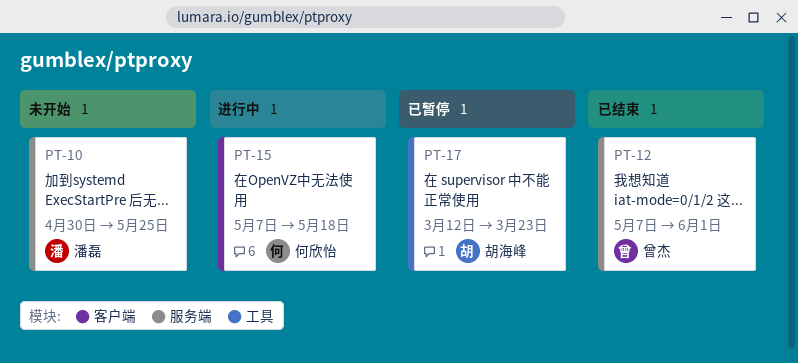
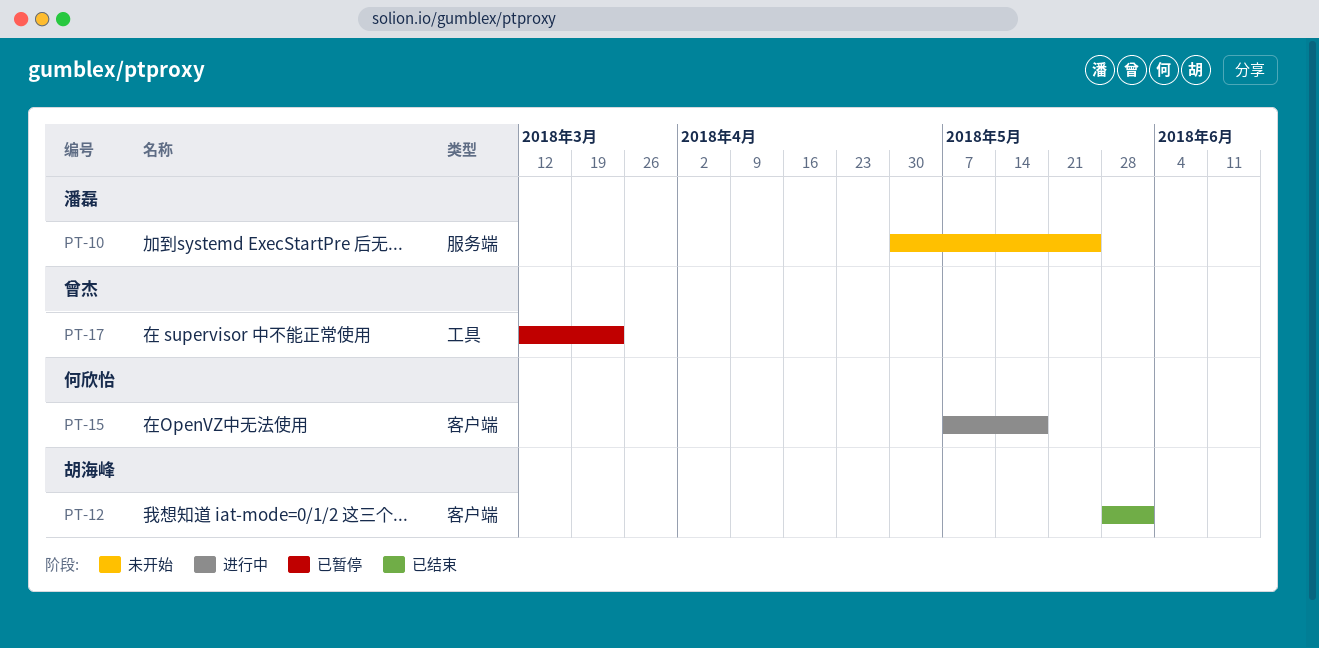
PT-12, owner: 曾杰 -> 胡海峰
PT-12, label: 服务端 -> 客户端
PT-12, start: May 7 -> May 28
PT-17, owner: 胡海峰 -> 曾杰

